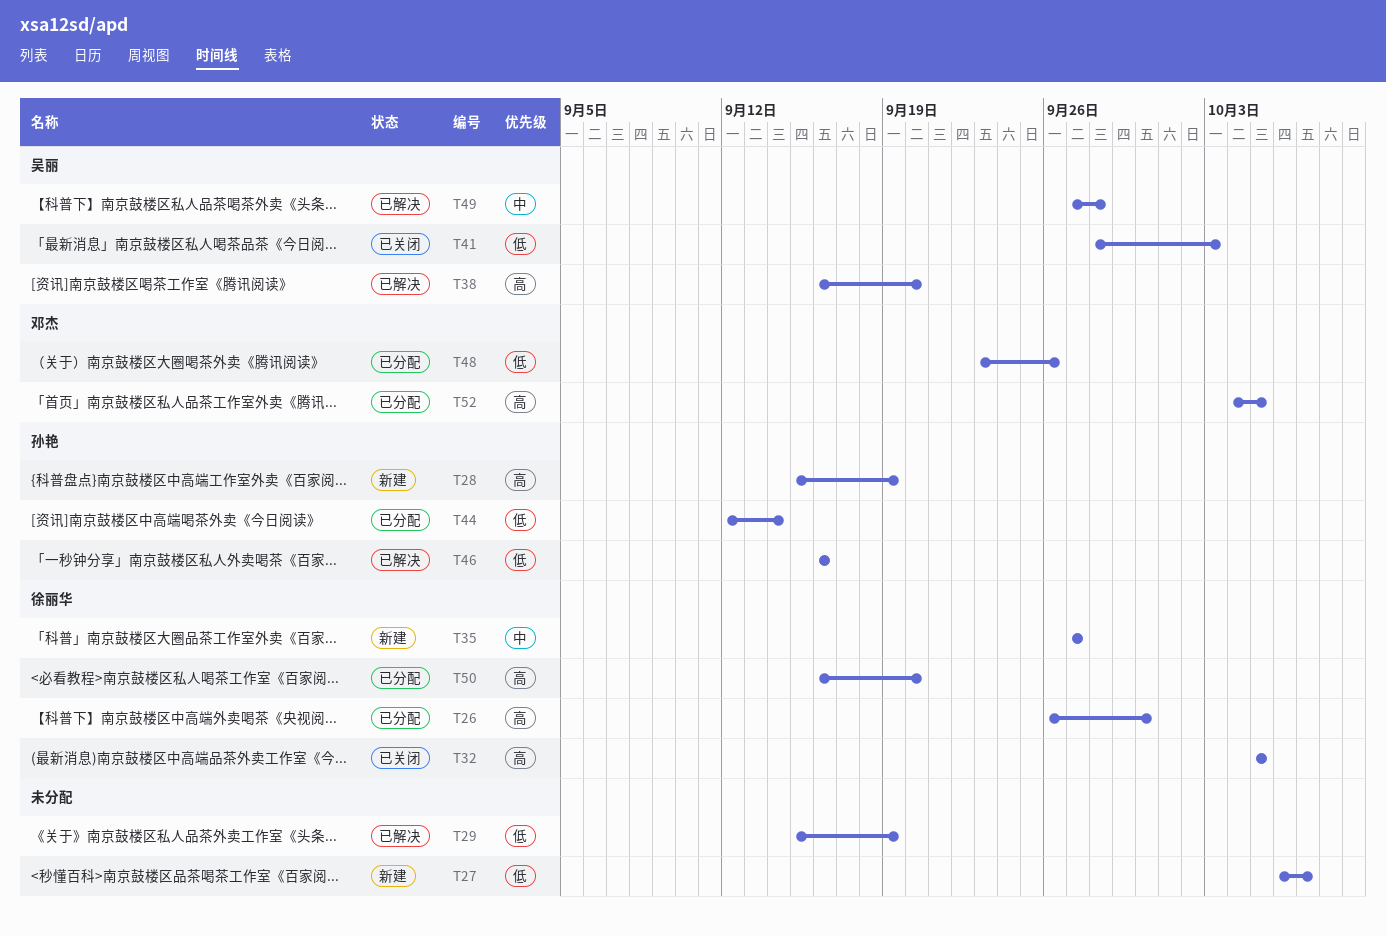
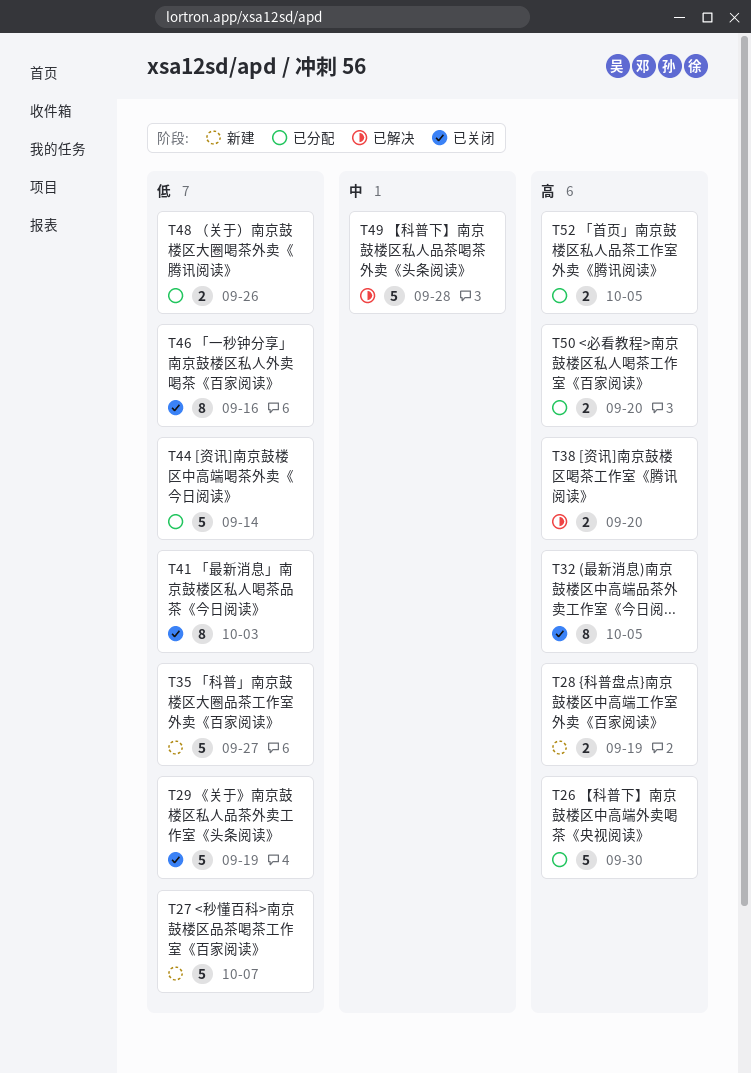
T29, status: 已解决 -> 已关闭
T35, priority: 中 -> 低
T46, status: 已解决 -> 已关闭

